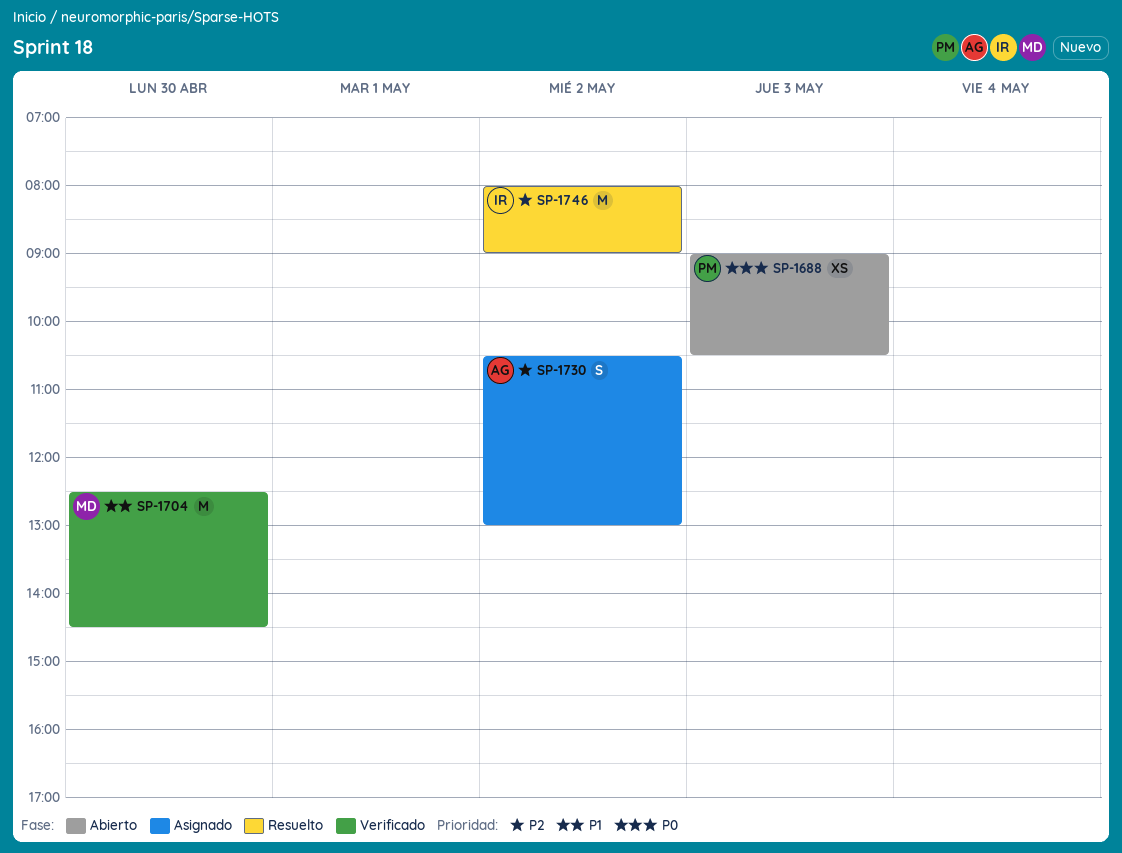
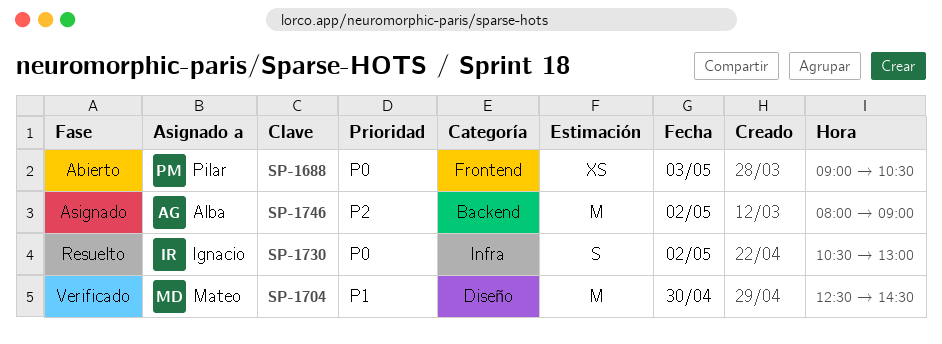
SP-1730, status: Asignado -> Resuelto
SP-1730, owner: Alba -> Ignacio
SP-1730, priority: P2 -> P0
SP-1746, status: Resuelto -> Asignado
SP-1746, owner: Ignacio -> Alba

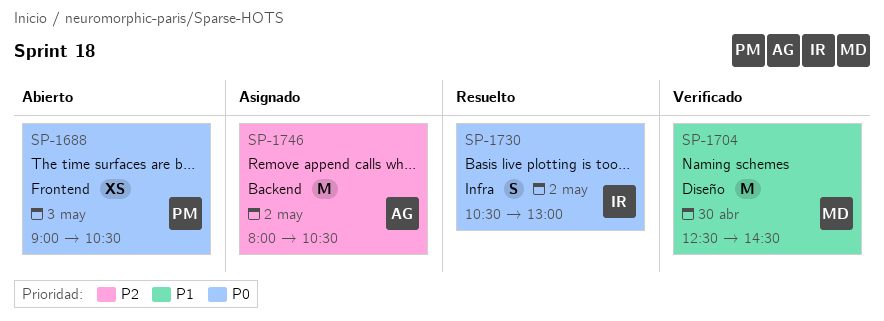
SP-1746, ends: 09:00 -> 10:30

